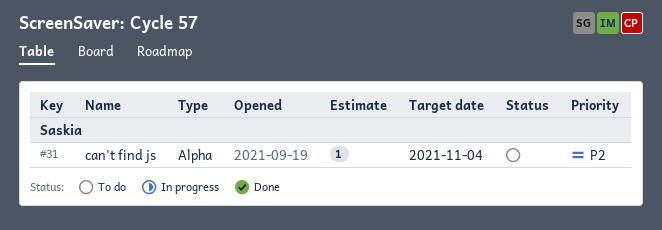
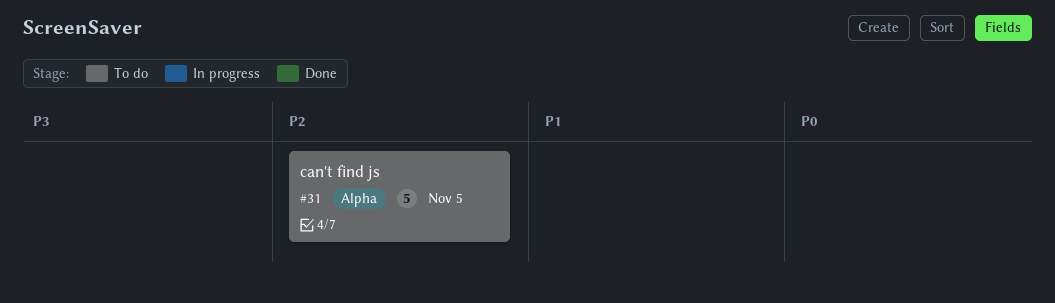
#31, estimate: 1 -> 5
#31, due: Nov 4 -> Nov 5

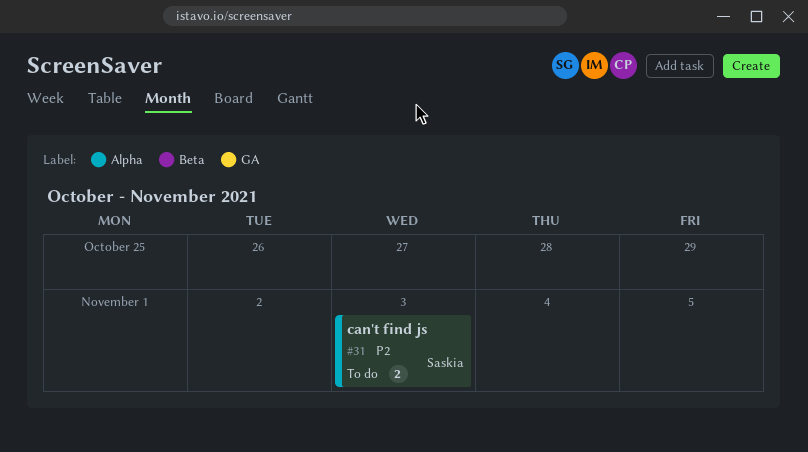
#31, estimate: 5 -> 2
#31, due: Nov 5 -> Nov 3

